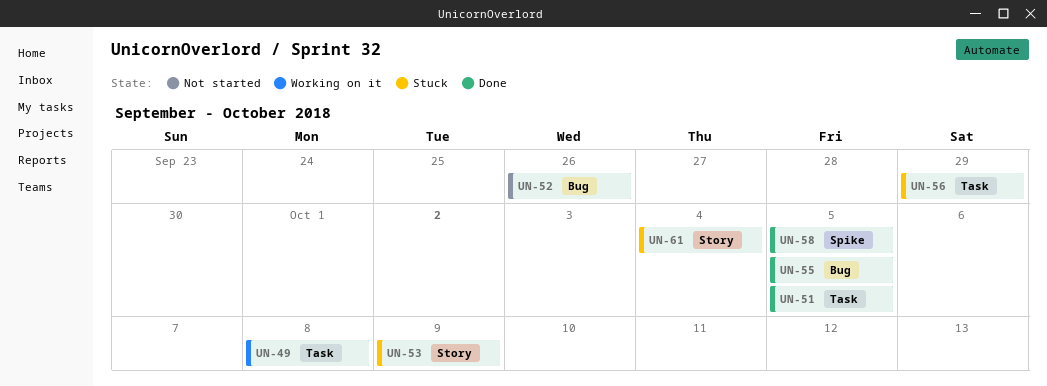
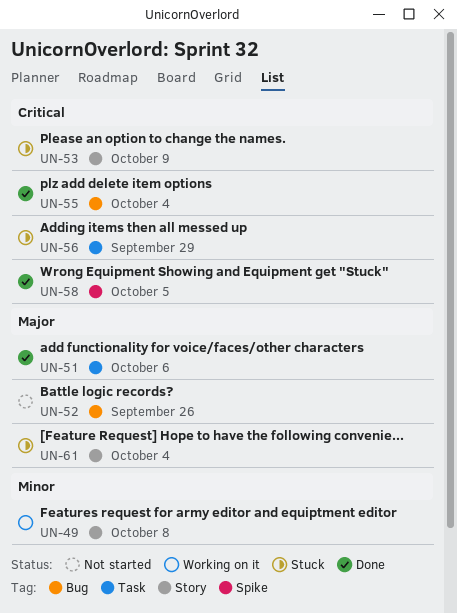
UN-49, label: Task -> Story
UN-51, due: Oct 5 -> Oct 6
UN-55, due: Oct 5 -> Oct 4

